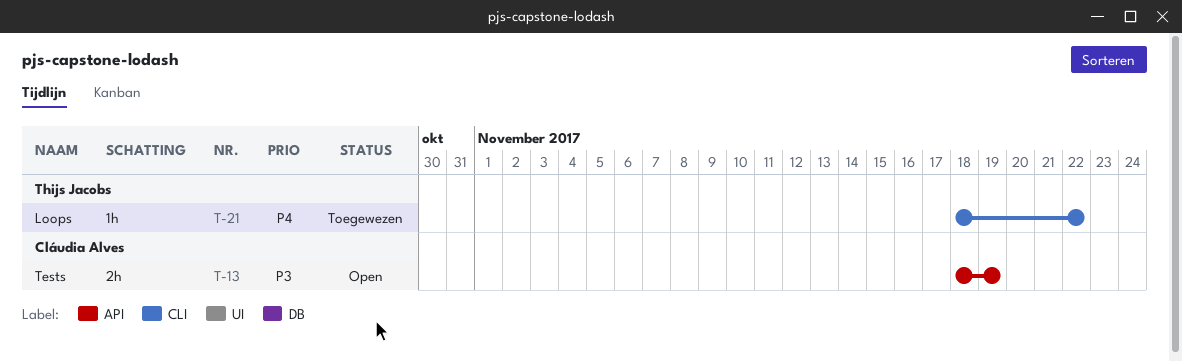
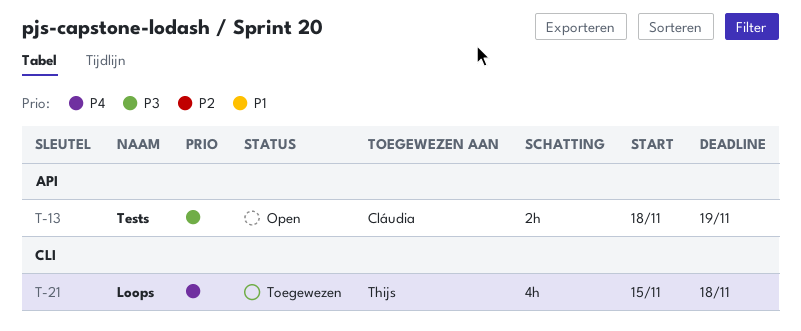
T-21, estimate: 1h -> 4h
T-21, start: Nov 18 -> Nov 15
T-21, due: Nov 22 -> Nov 18

